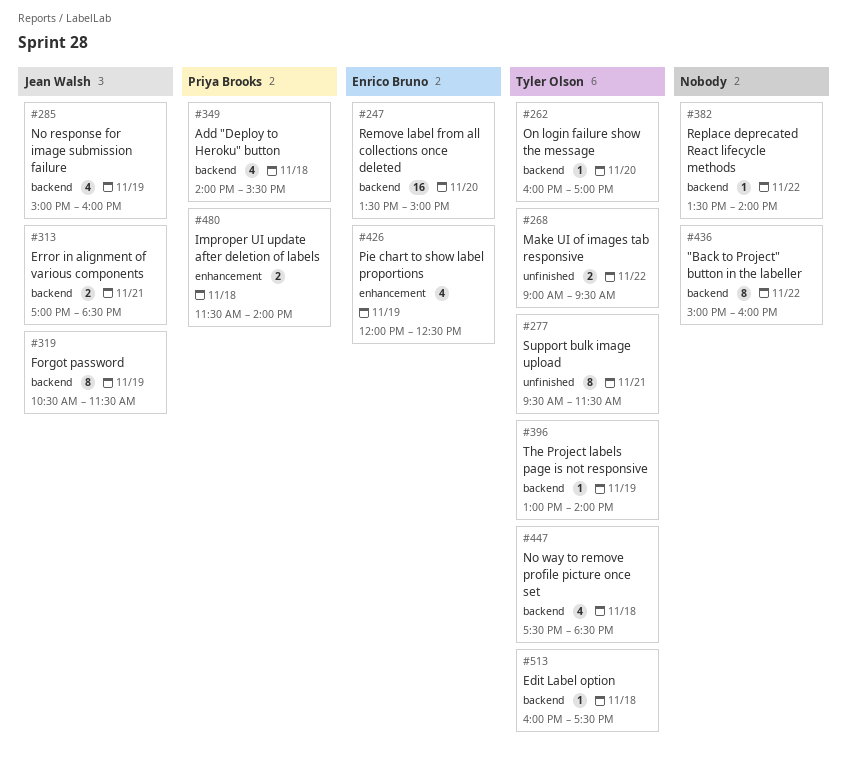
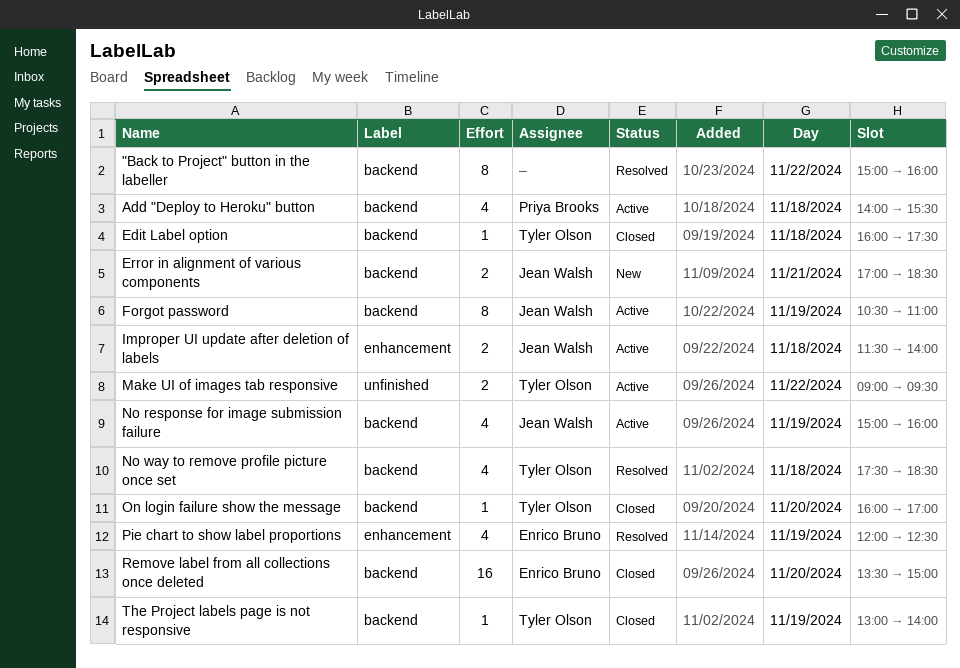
Forgot password, ends: 11:30 -> 11:00
Improper UI update after deletion of labels, owner: Priya Brooks -> Jean Walsh
Replace deprecated React lifecycle methods: present -> none
Support bulk image upload: present -> none

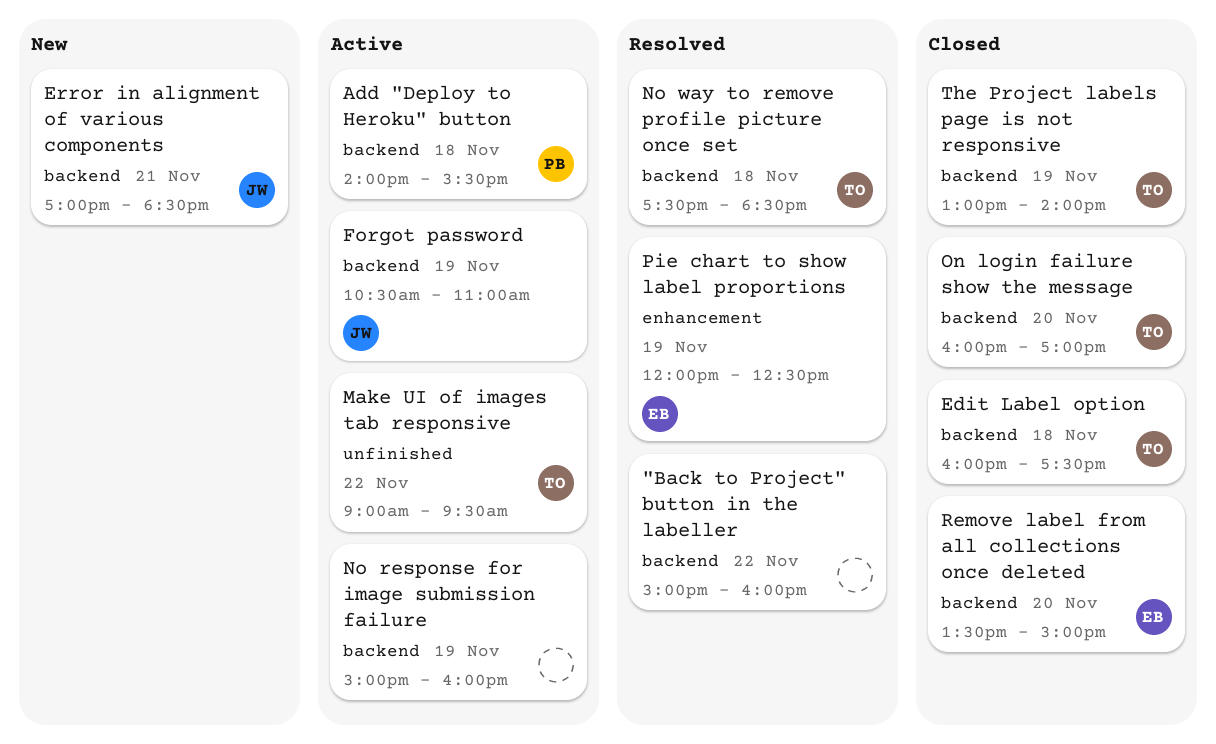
Improper UI update after deletion of labels: present -> none
No response for image submission failure, owner: Jean Walsh -> none

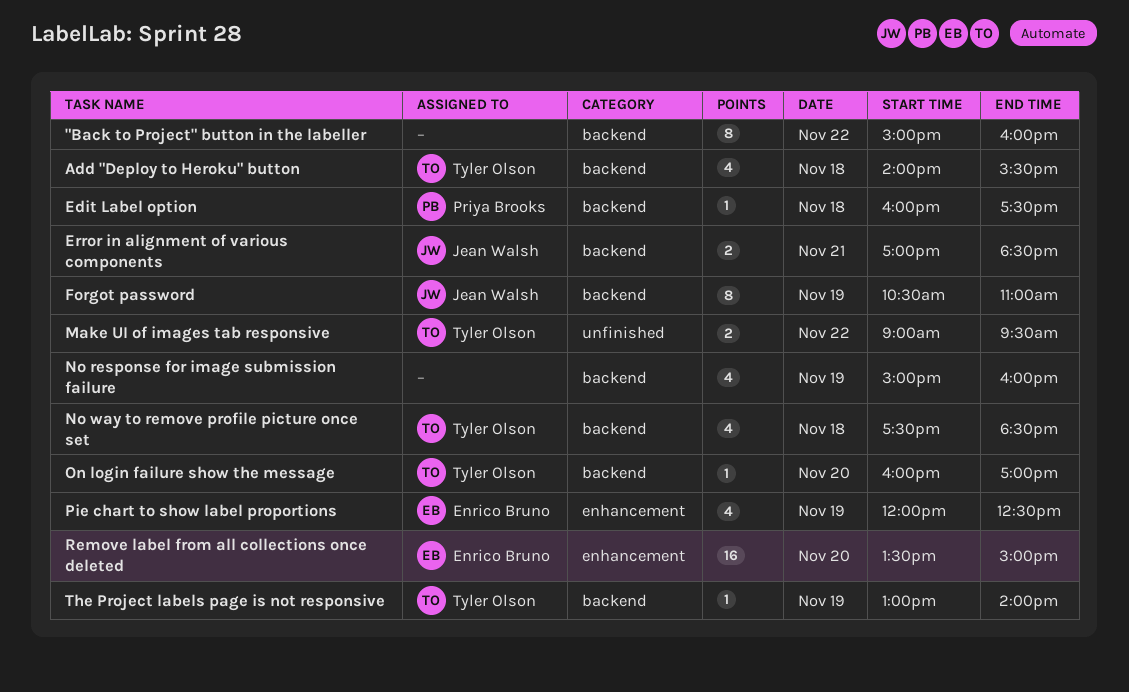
Add "Deploy to Heroku" button, owner: Priya Brooks -> Tyler Olson
Edit Label option, owner: Tyler Olson -> Priya Brooks
Remove label from all collections once deleted, label: backend -> enhancement

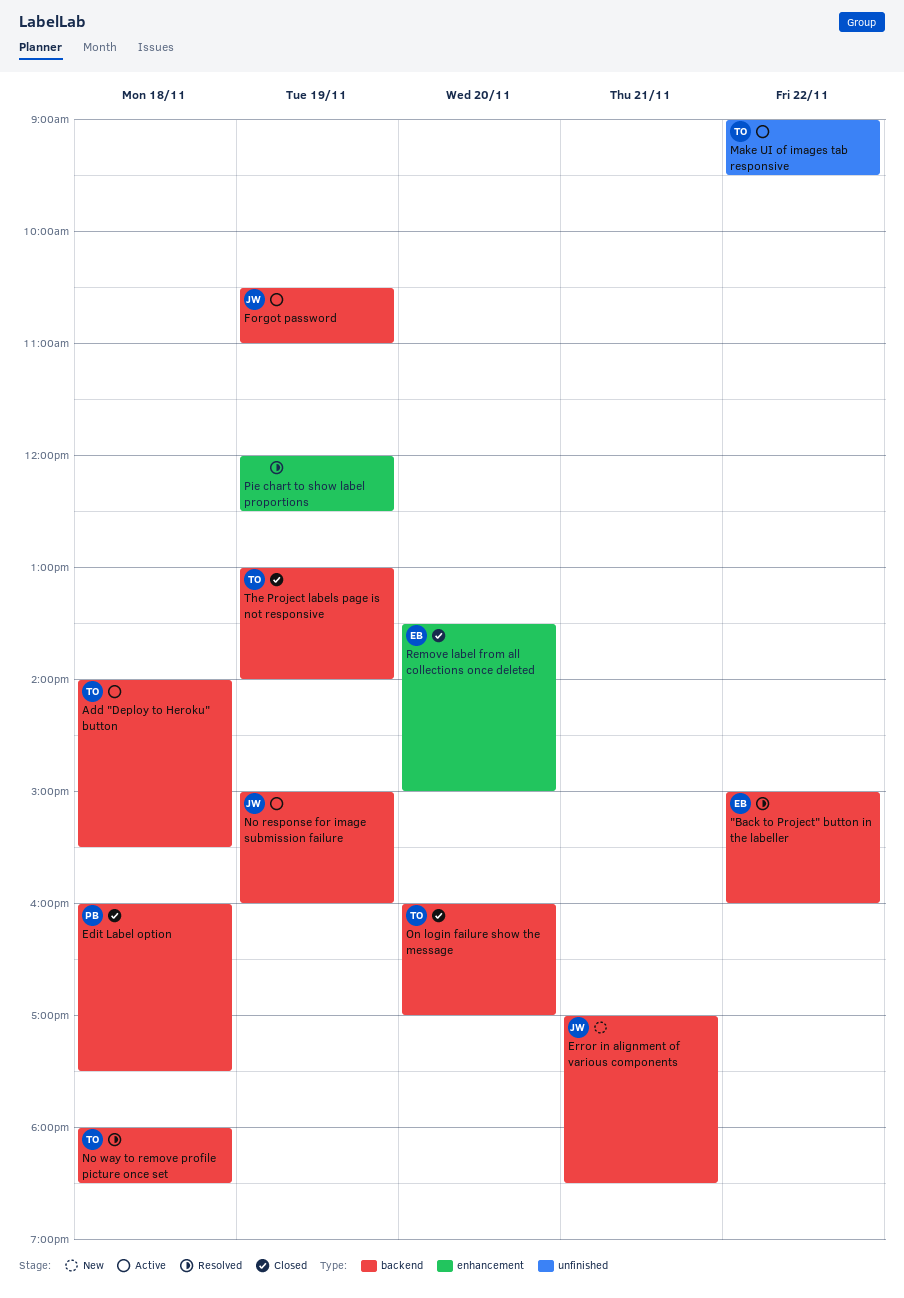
"Back to Project" button in the labeller, owner: none -> Enrico Bruno
No response for image submission failure, owner: none -> Jean Walsh
No way to remove profile picture once set, begins: 17:30 -> 18:00
Pie chart to show label proportions, owner: Enrico Bruno -> none

